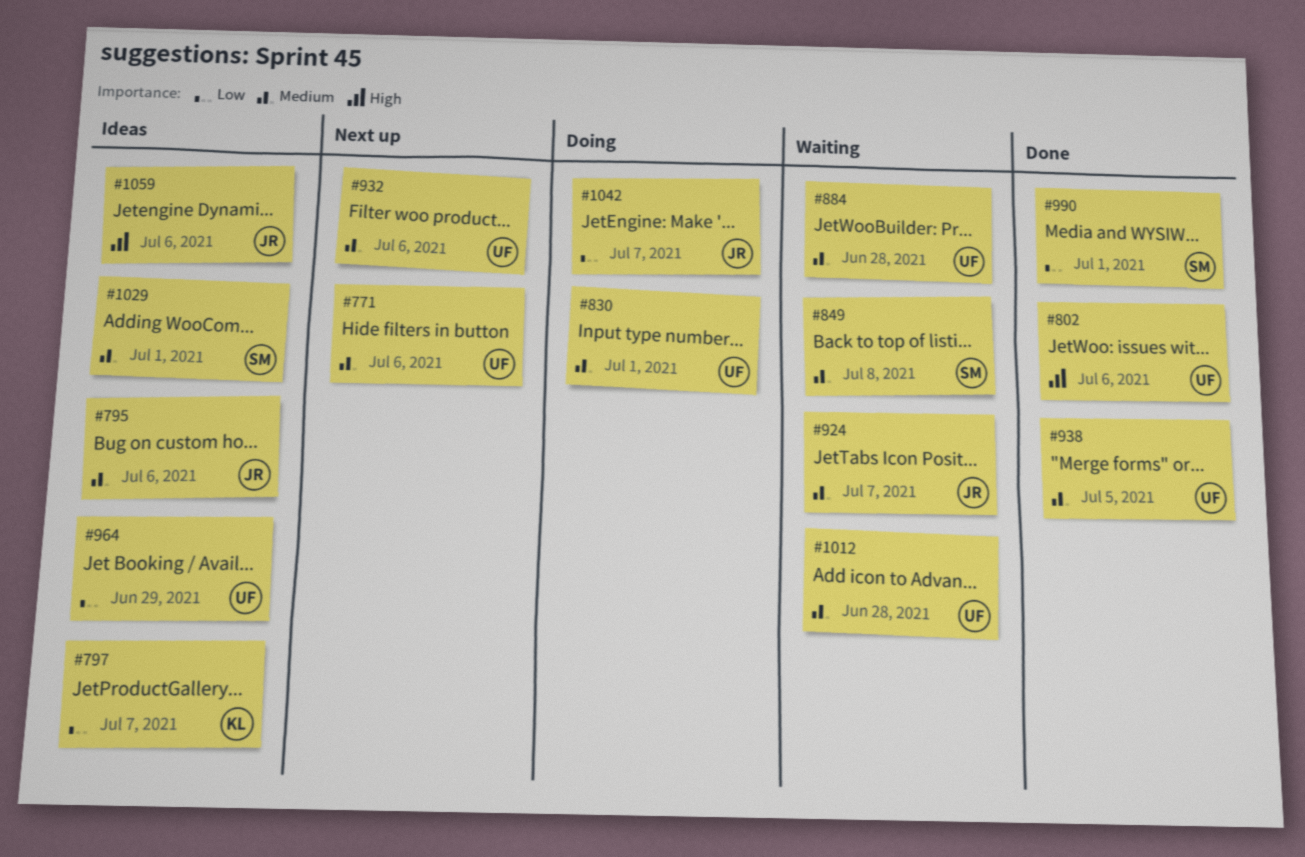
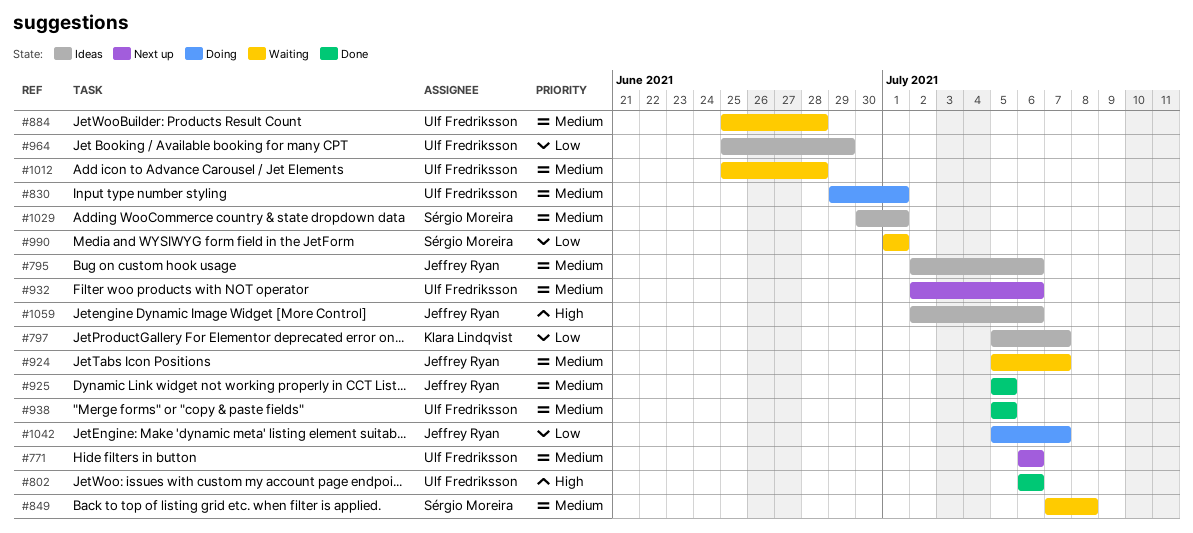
#925: none -> present
#990, status: Done -> Waiting

